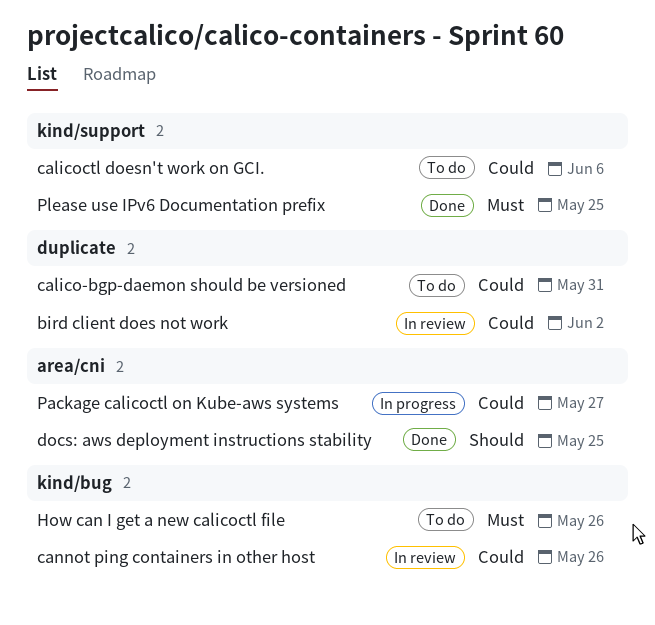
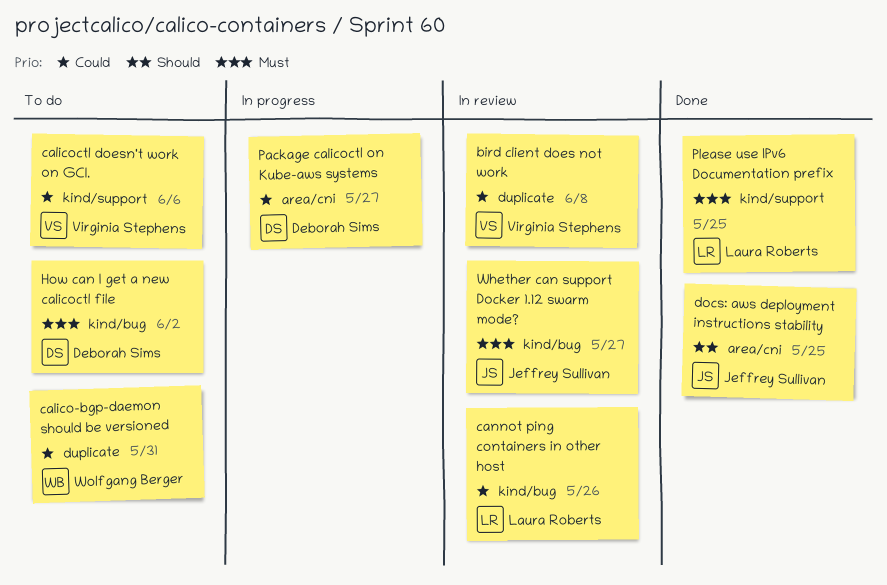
bird client does not work, due: Jun 2 -> Jun 8
How can I get a new calicoctl file, due: May 26 -> Jun 2
Whether can support Docker 1.12 swarm mode?: none -> present

